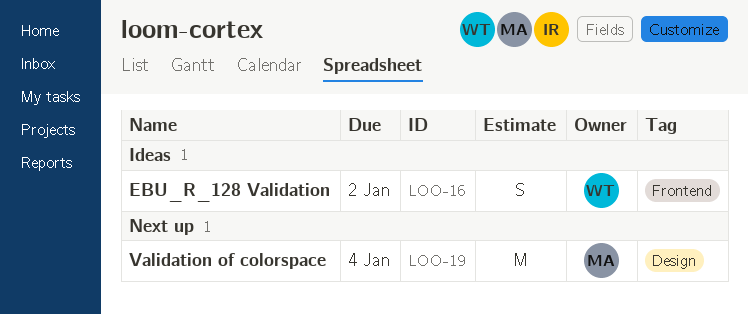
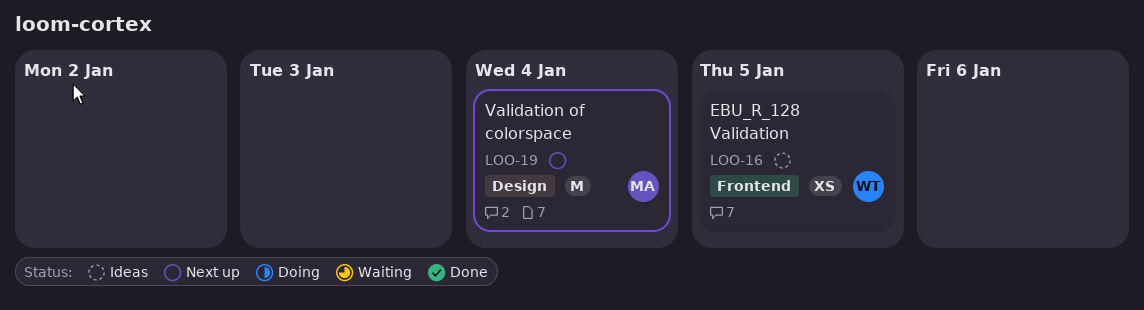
LOO-16, estimate: S -> XS
LOO-16, due: Jan 2 -> Jan 5

